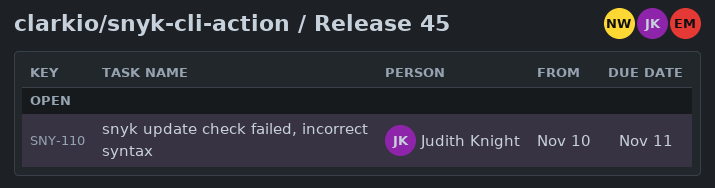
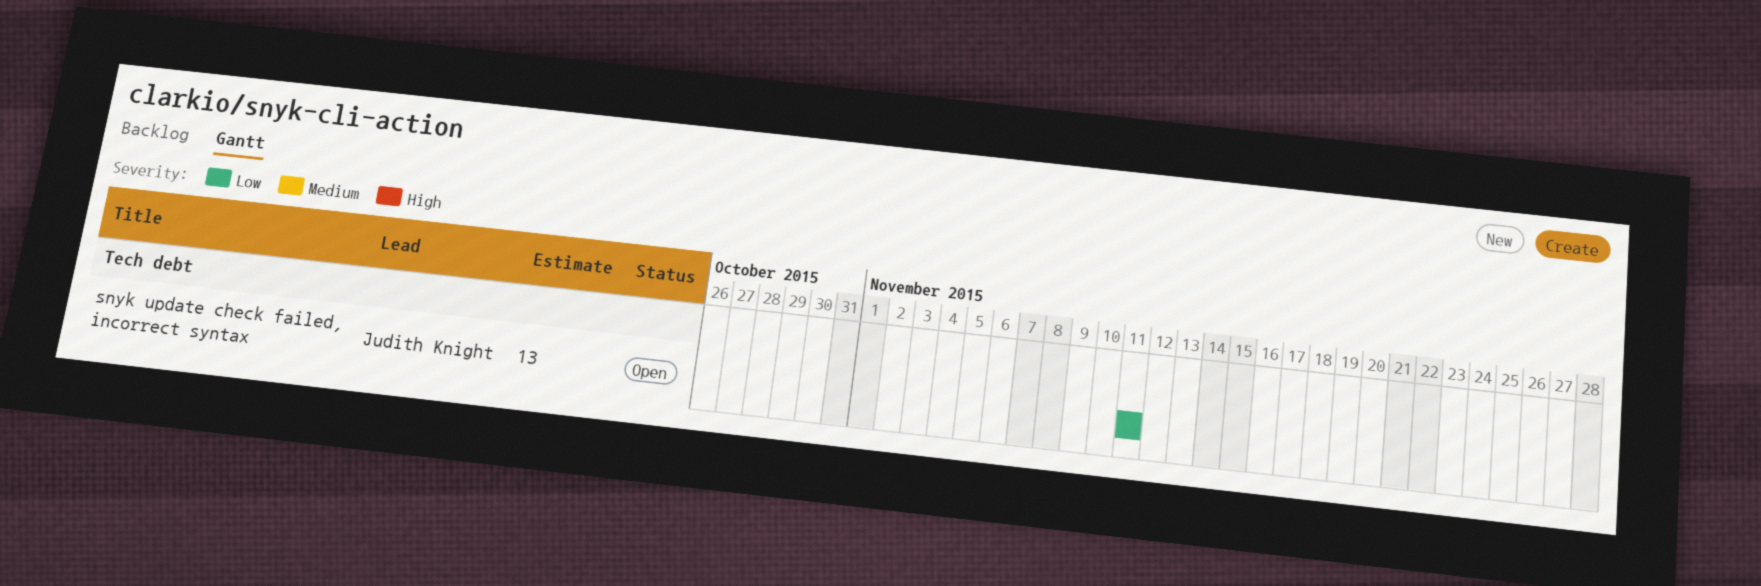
snyk update check failed, incorrect syntax, start: Nov 10 -> Nov 11

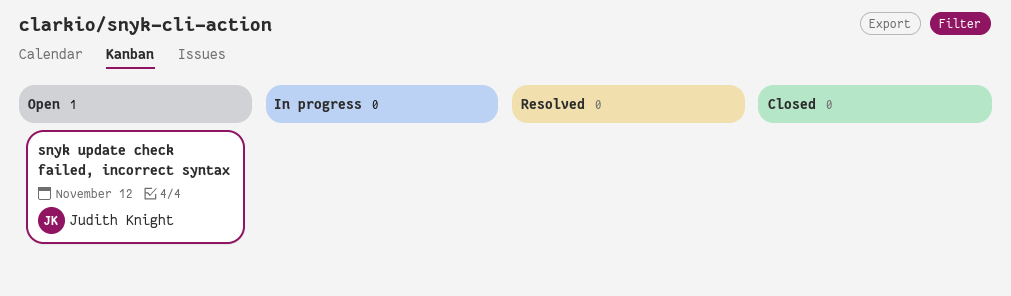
snyk update check failed, incorrect syntax, due: Nov 11 -> Nov 12

